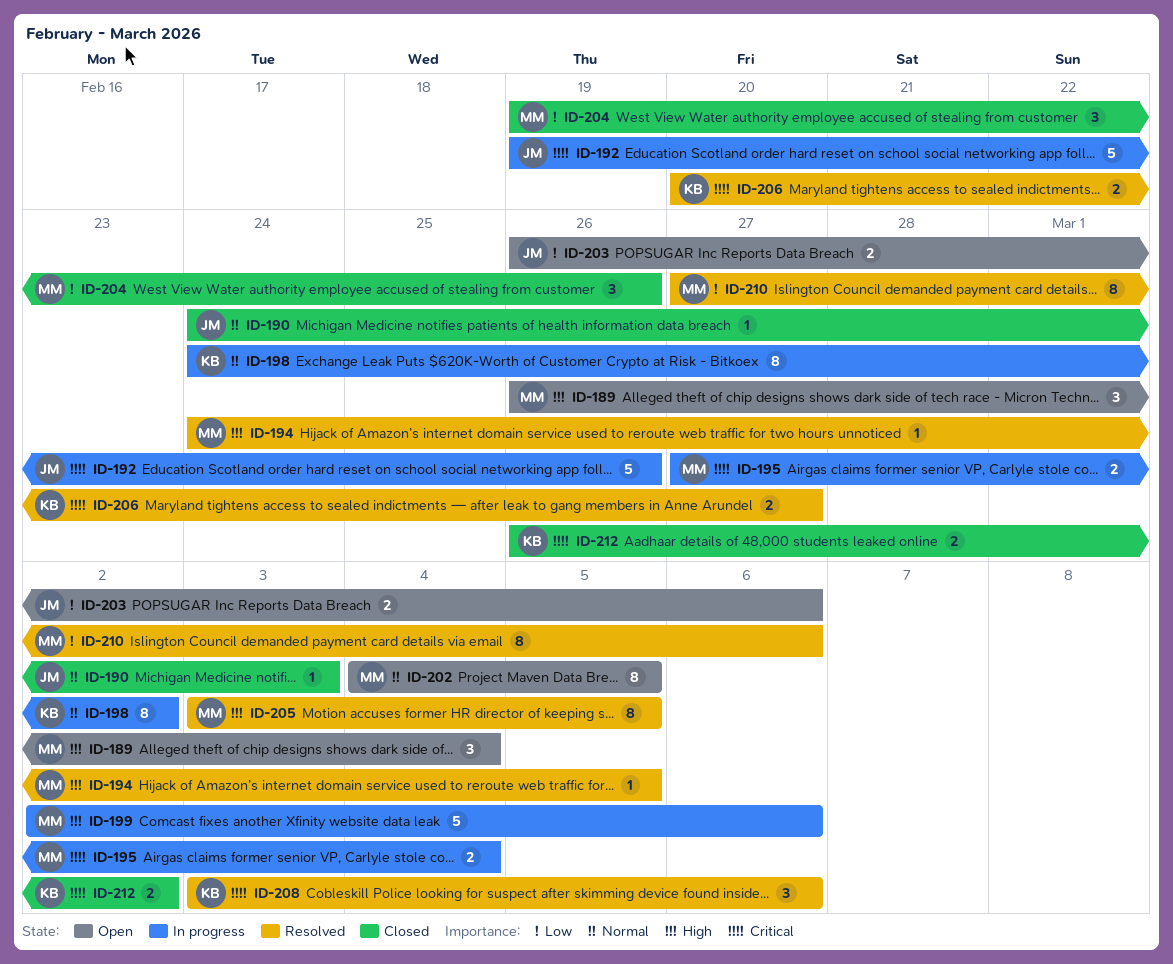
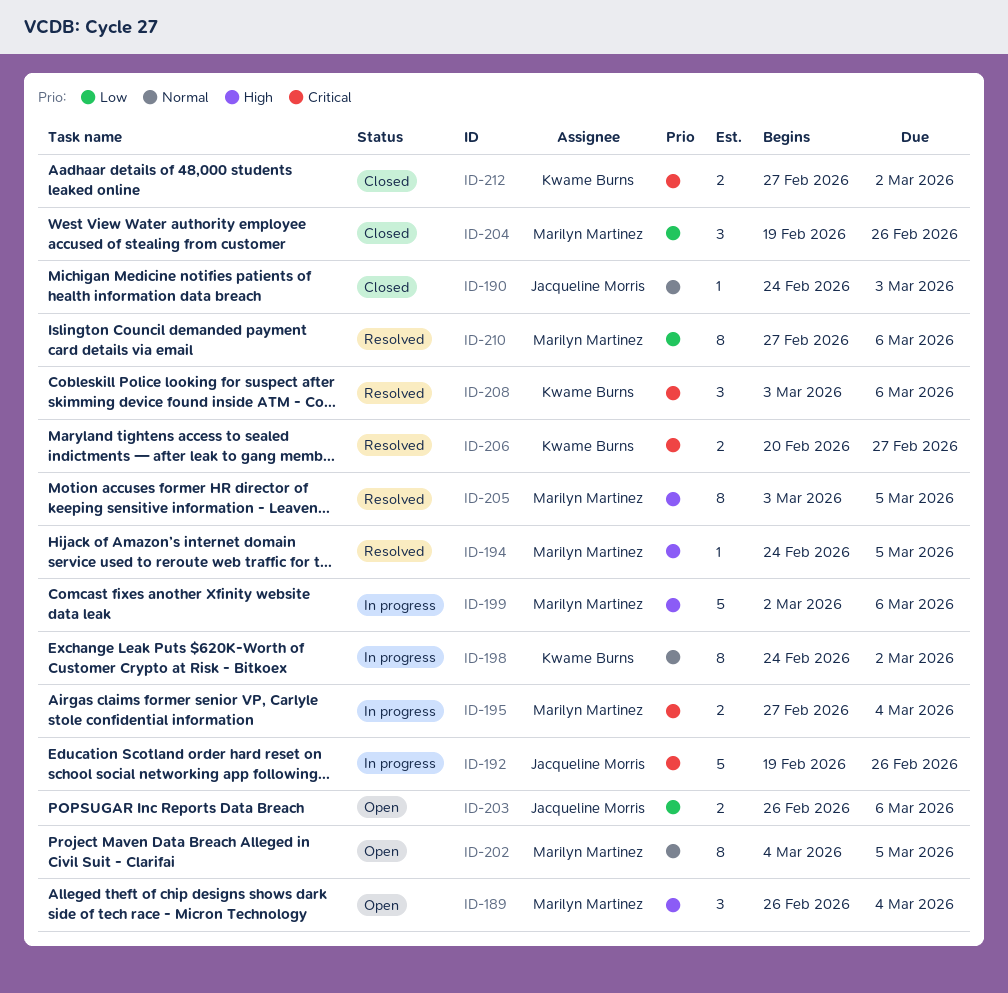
ID-212, start: Feb 26 -> Feb 27

